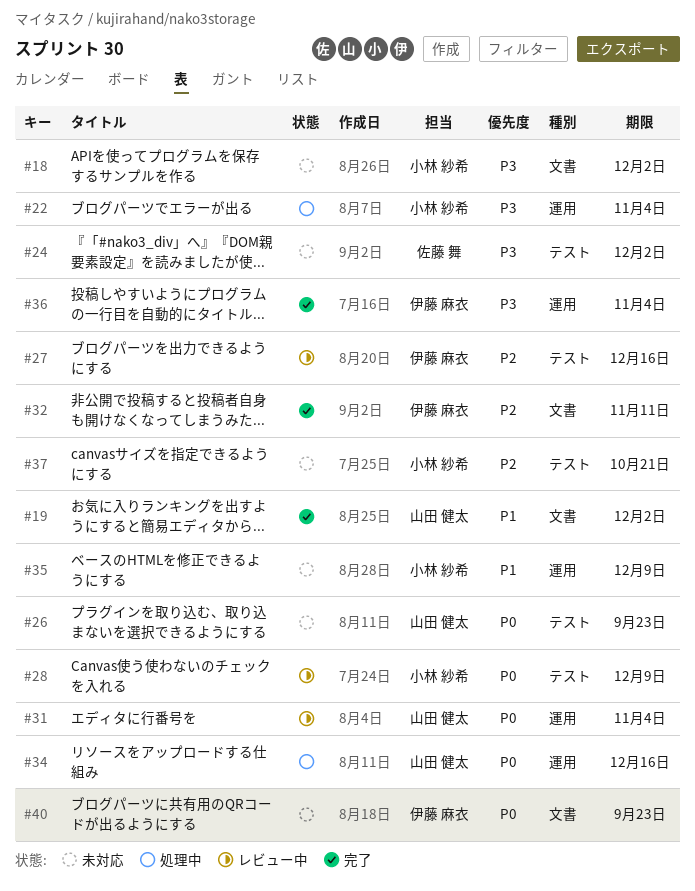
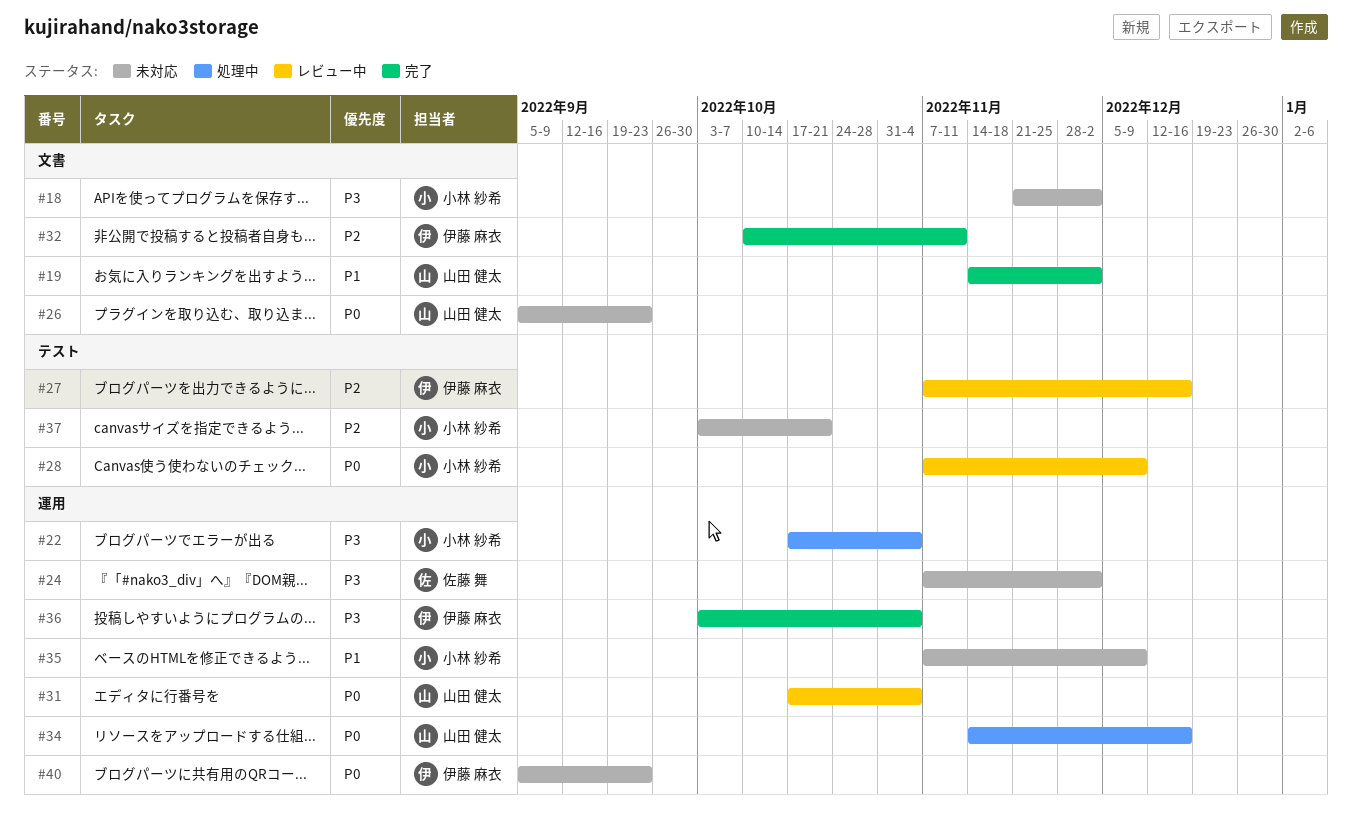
#24, label: テスト -> 運用
#26, label: テスト -> 文書
#40, label: 文書 -> 運用

